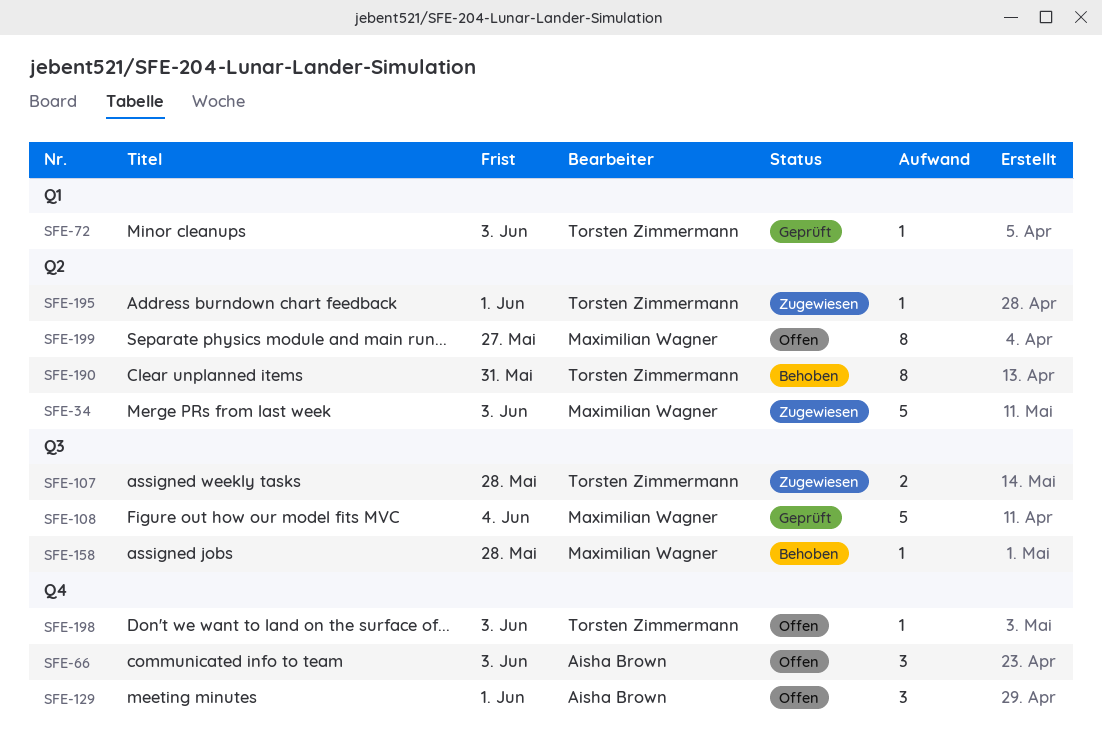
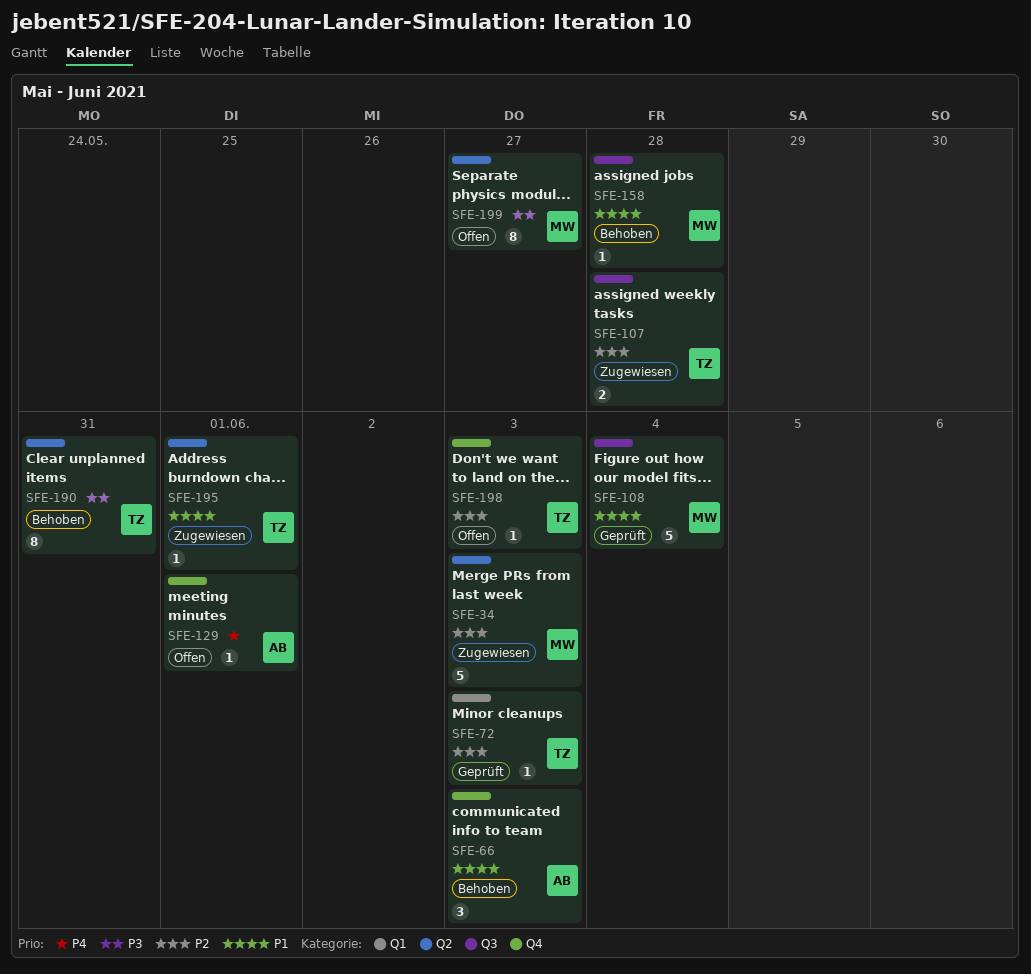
SFE-66, status: Offen -> Behoben
SFE-129, estimate: 3 -> 1

